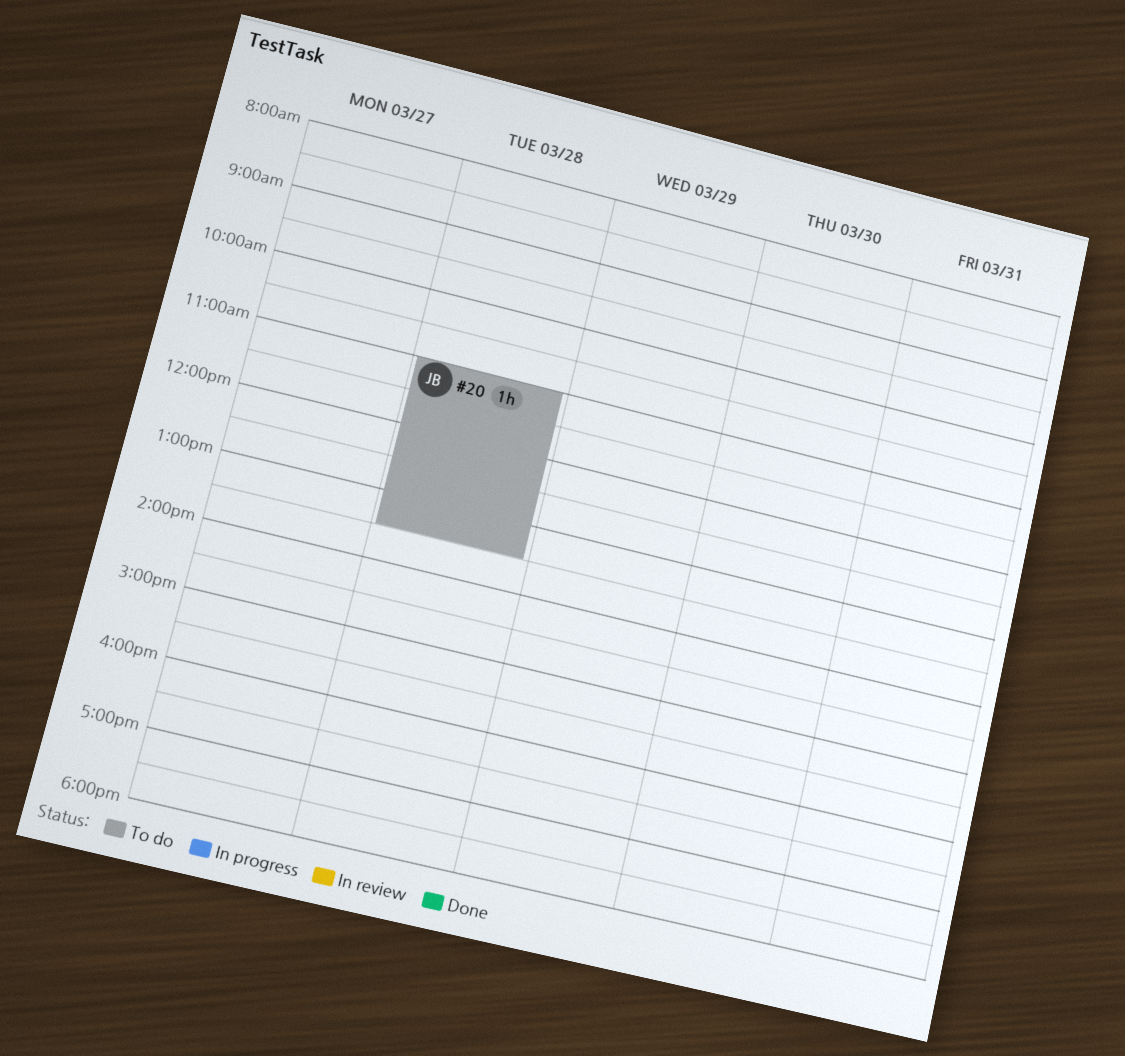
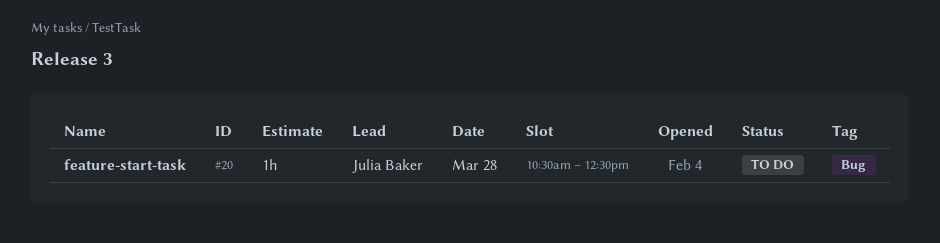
#20, begins: 11:00 -> 10:30
#20, ends: 13:30 -> 12:30

